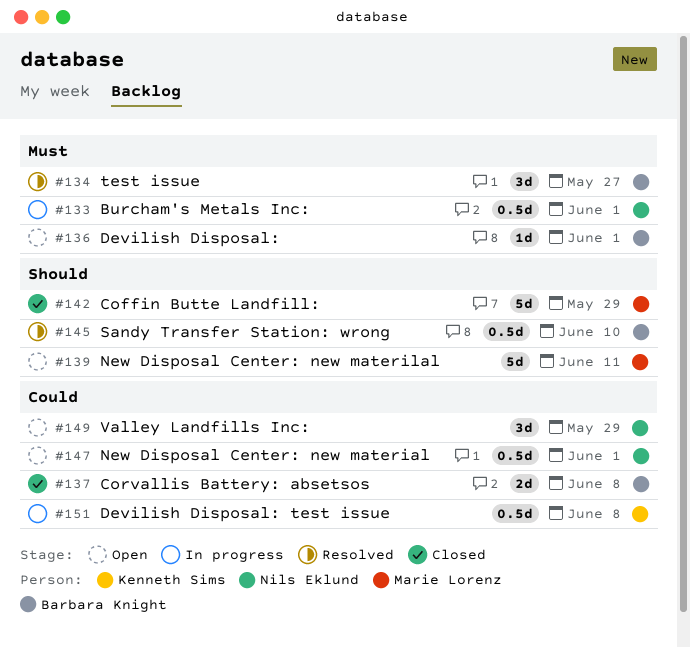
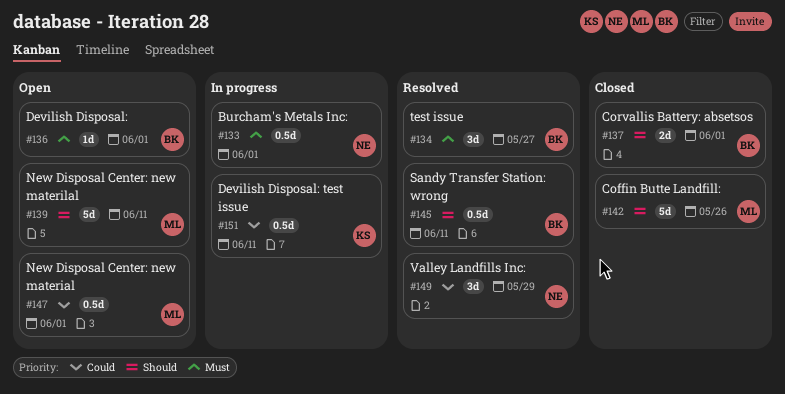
#137, priority: Could -> Should
#137, due: Jun 8 -> Jun 1
#142, due: May 29 -> May 26
#145, due: Jun 10 -> Jun 11
#147, owner: Nils Eklund -> Marie Lorenz
#149, status: Open -> Resolved
#151, due: Jun 8 -> Jun 11

